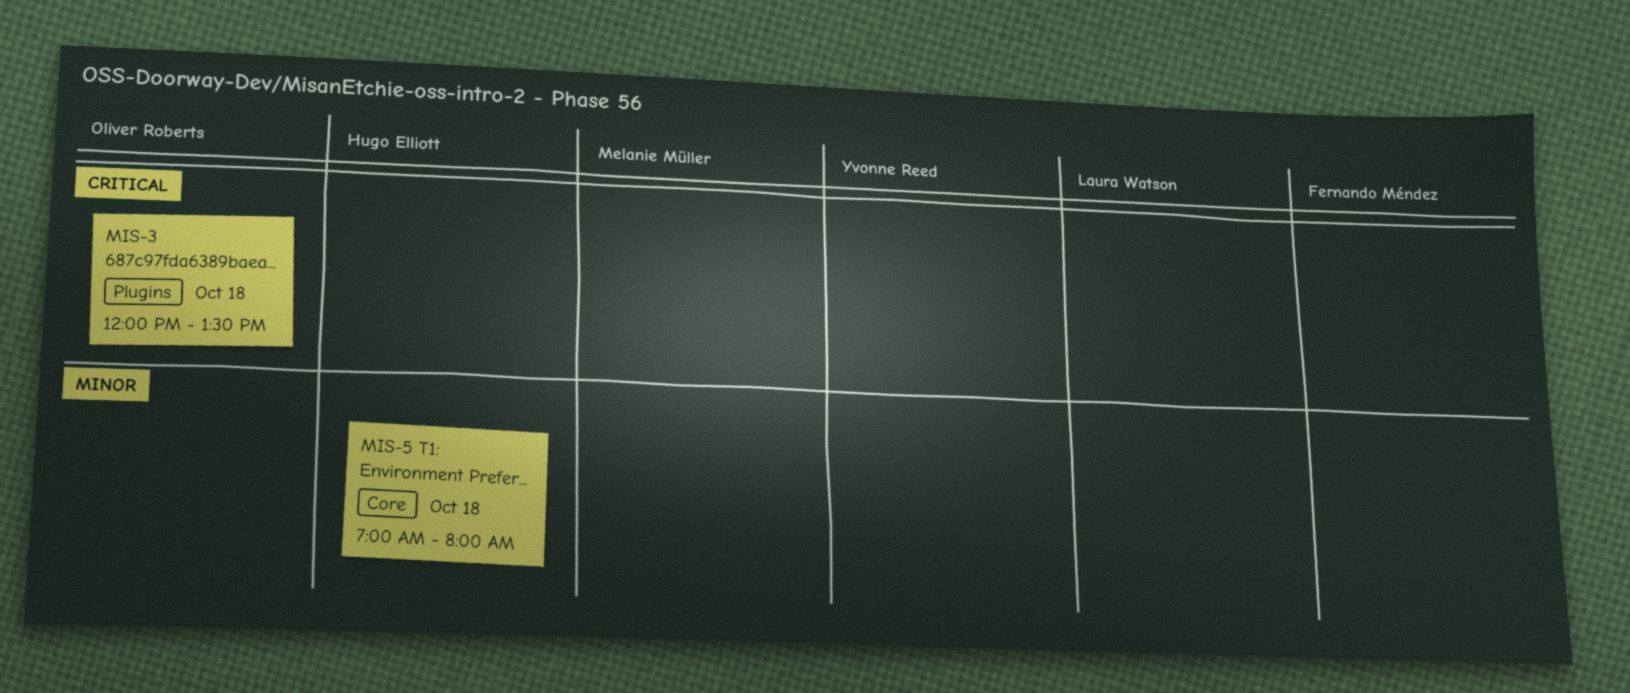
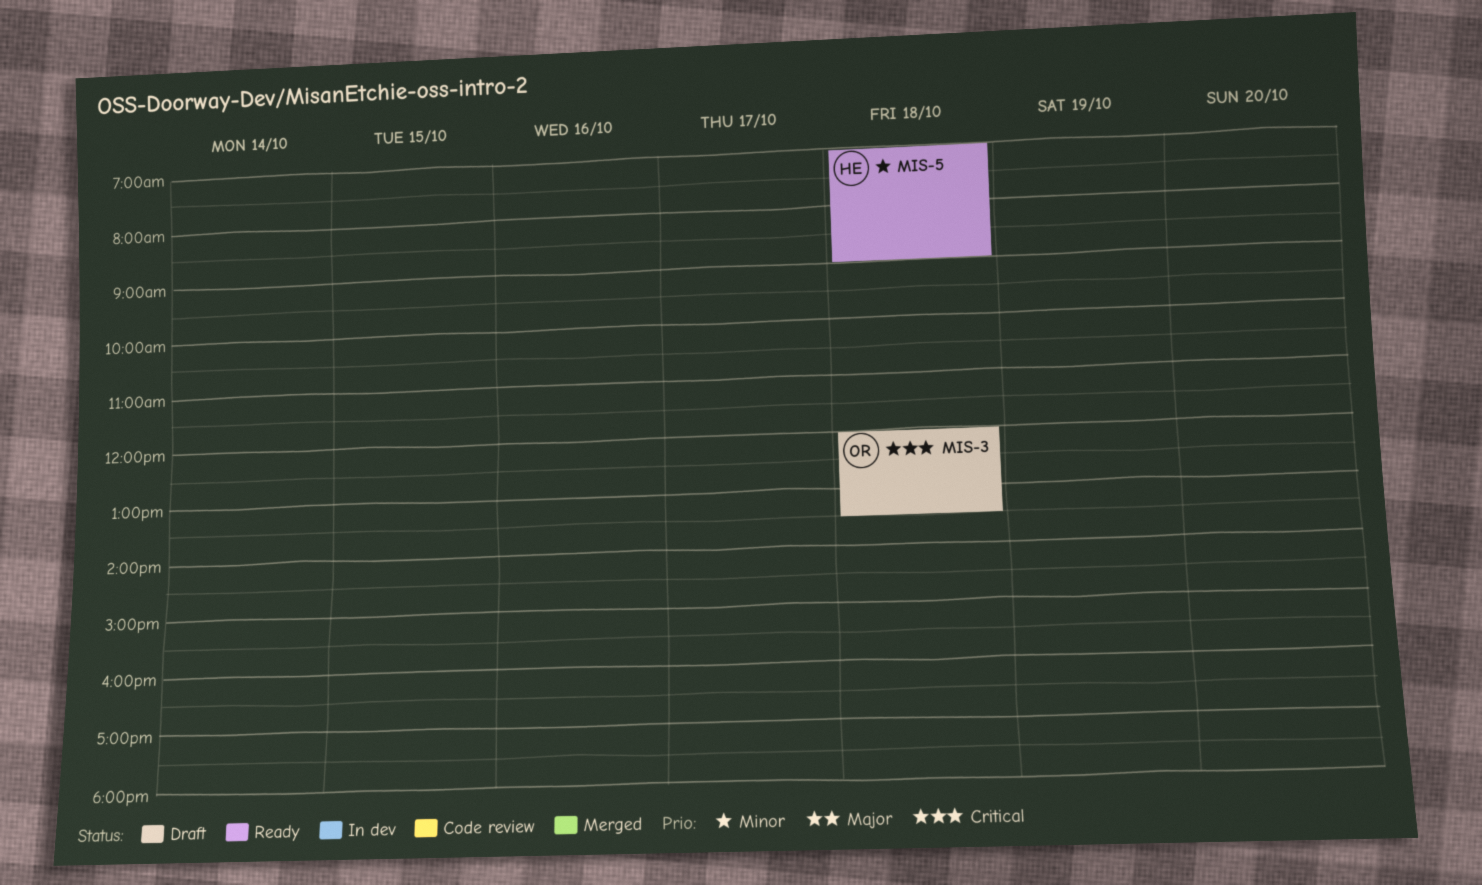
MIS-5, ends: 08:00 -> 09:00

